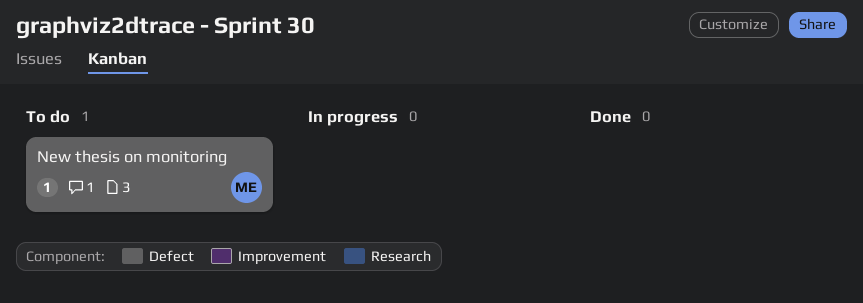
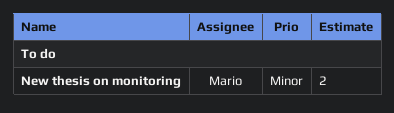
New thesis on monitoring, estimate: 1 -> 2

